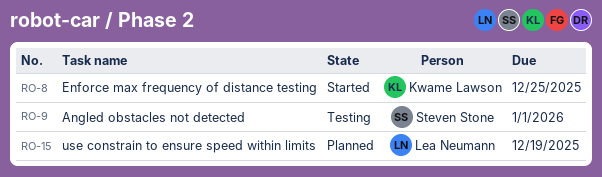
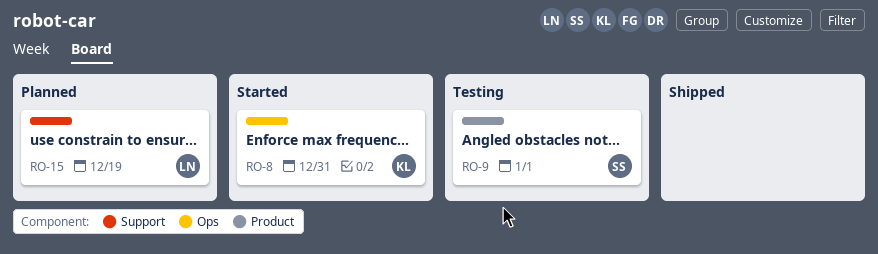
RO-8, due: Dec 25 -> Dec 31

